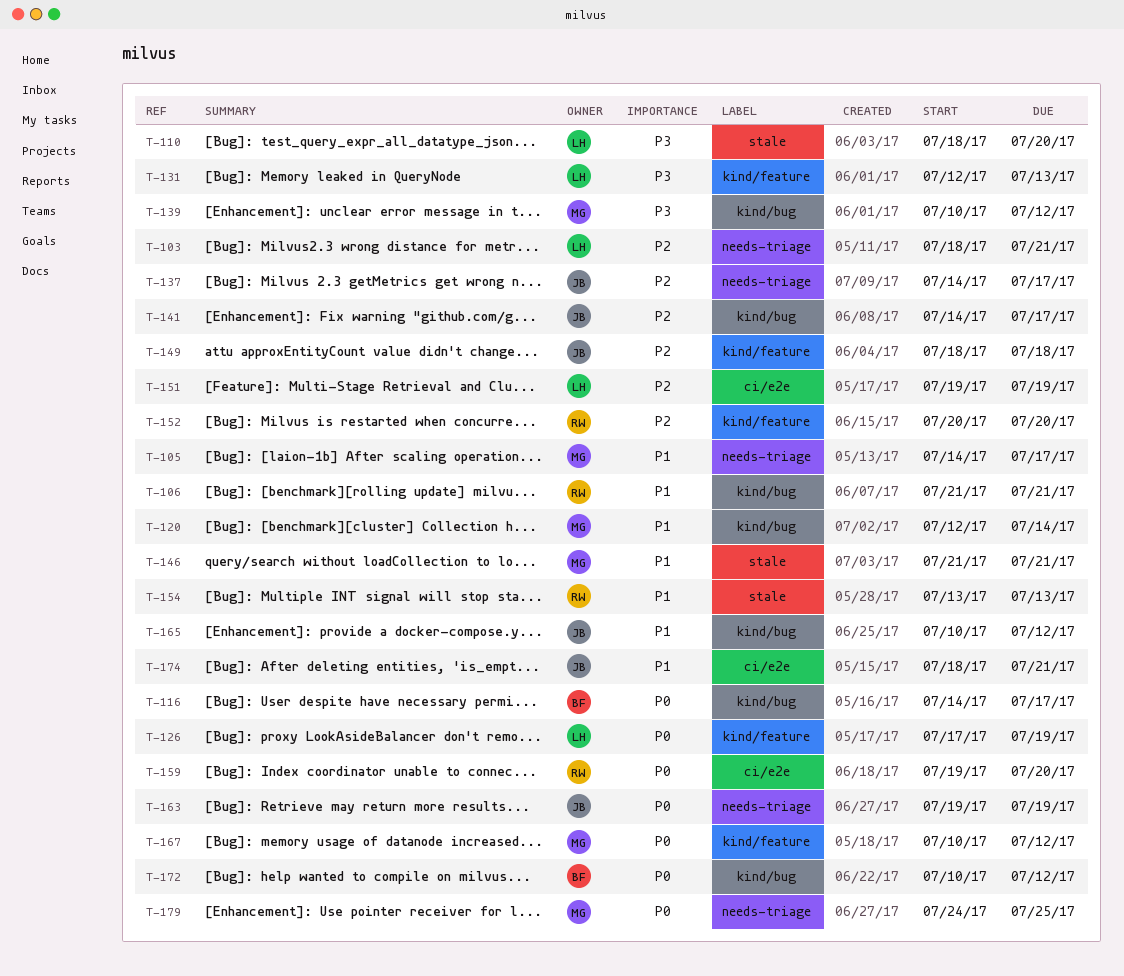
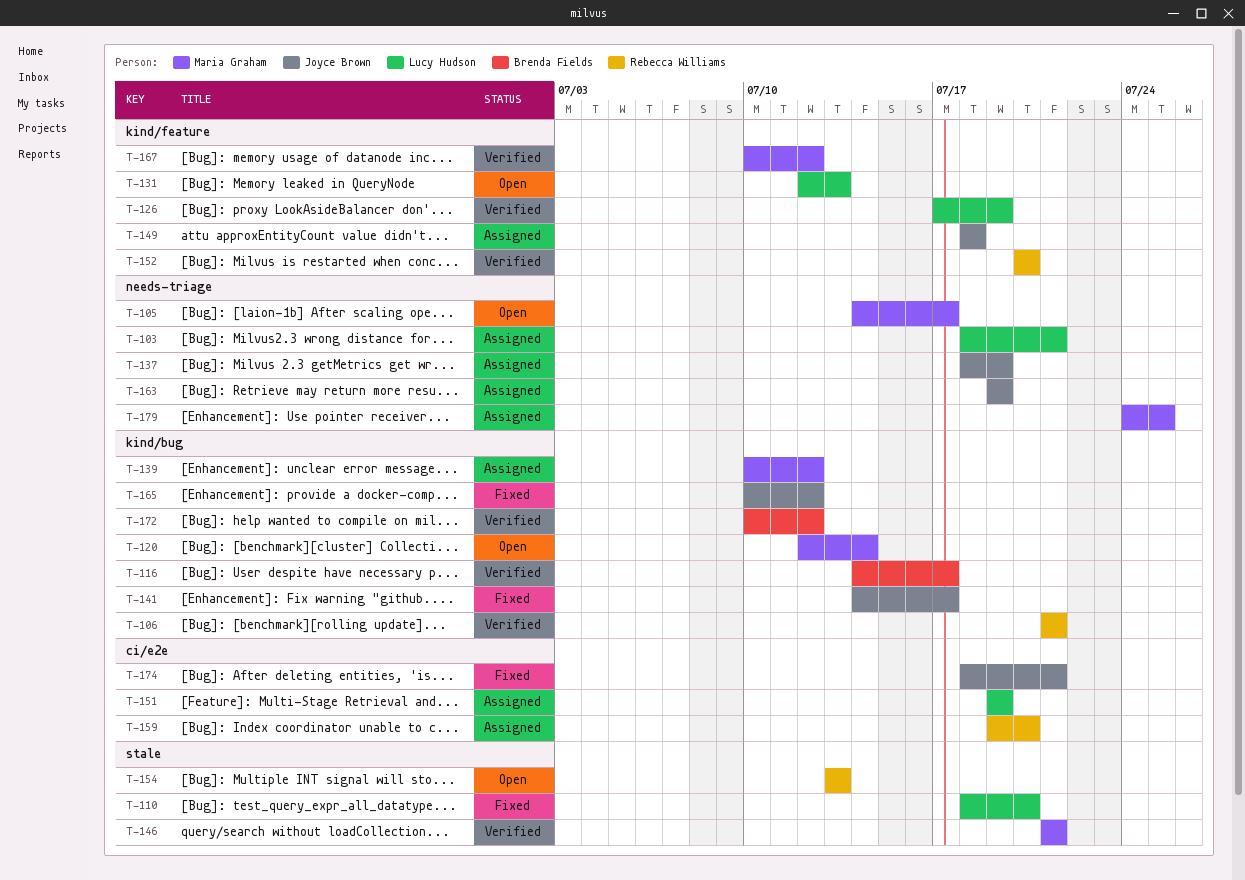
T-137, start: Jul 14 -> Jul 18
T-137, due: Jul 17 -> Jul 19

